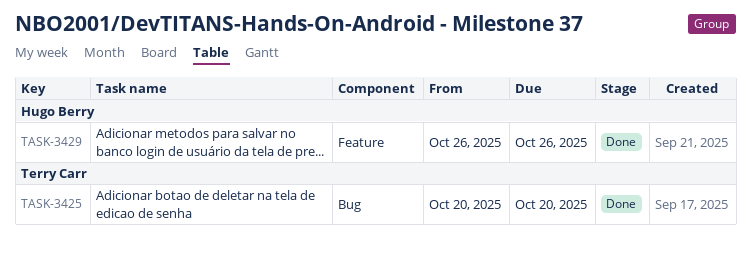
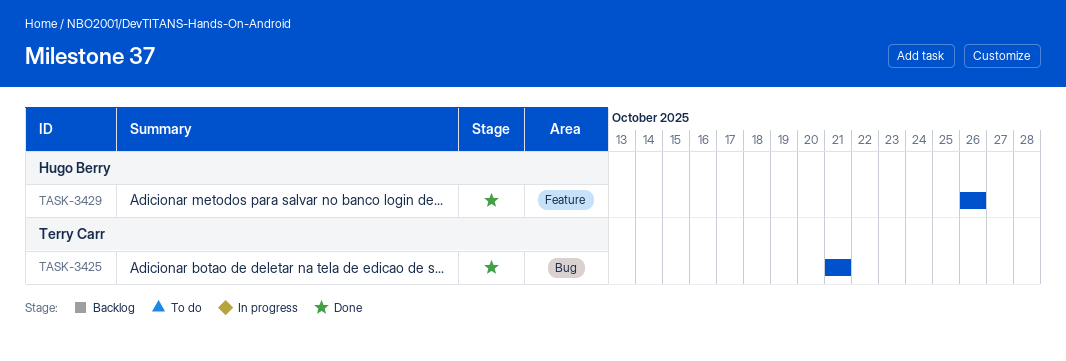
TASK-3425, start: Oct 20 -> Oct 21
TASK-3425, due: Oct 20 -> Oct 21

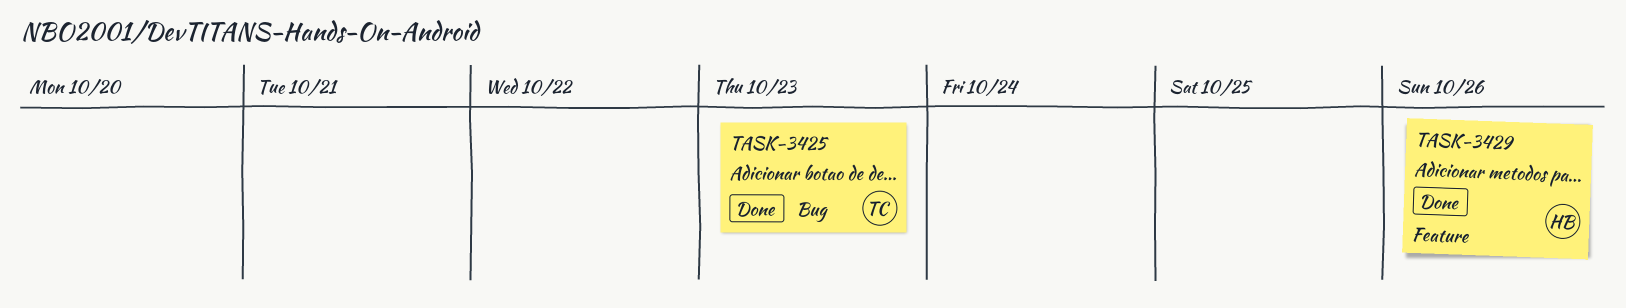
TASK-3425, due: Oct 21 -> Oct 23

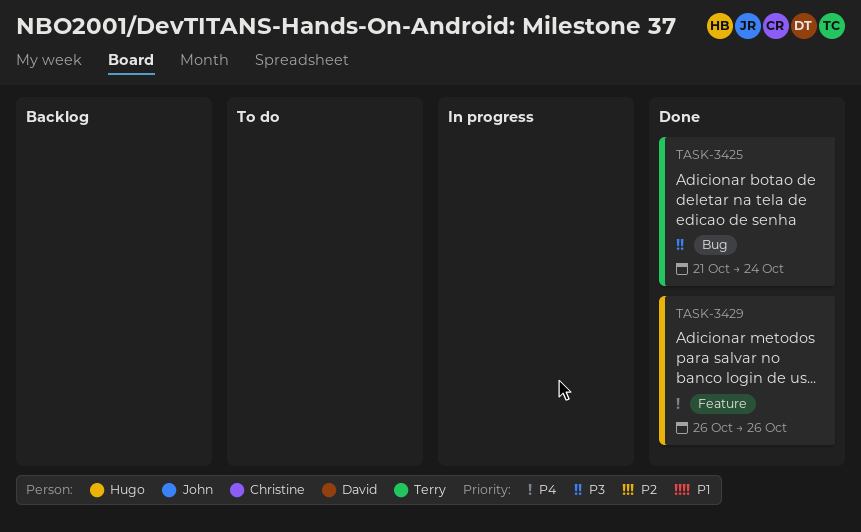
TASK-3425, due: Oct 23 -> Oct 24

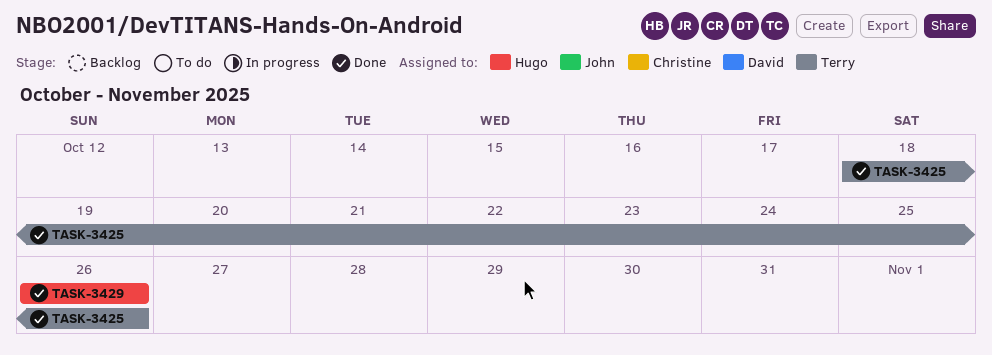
TASK-3425, start: Oct 21 -> Oct 18
TASK-3425, due: Oct 24 -> Oct 26

